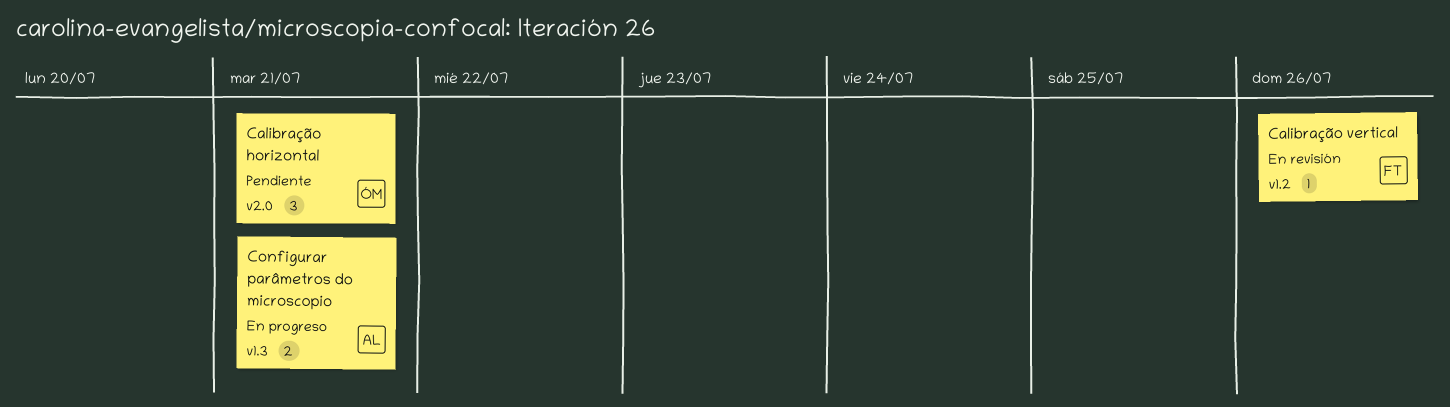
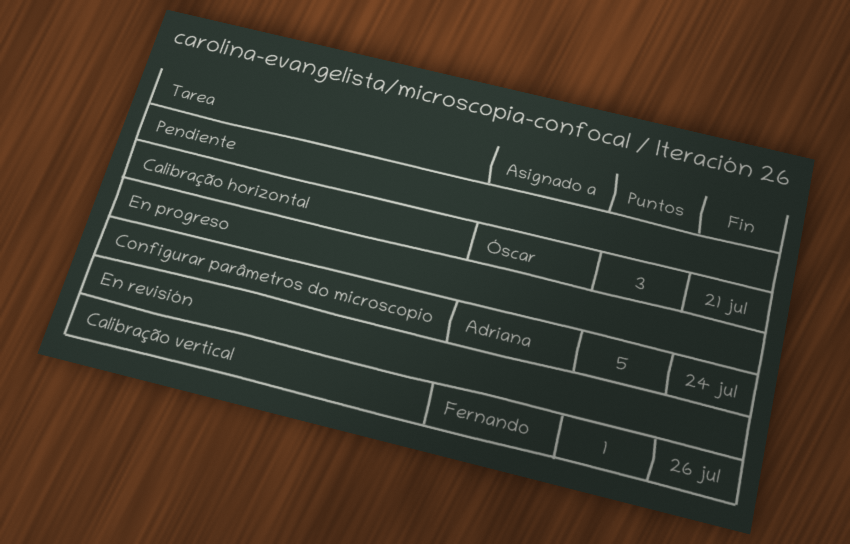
Configurar parâmetros do microscopio, estimate: 2 -> 5
Configurar parâmetros do microscopio, due: Jul 21 -> Jul 24

